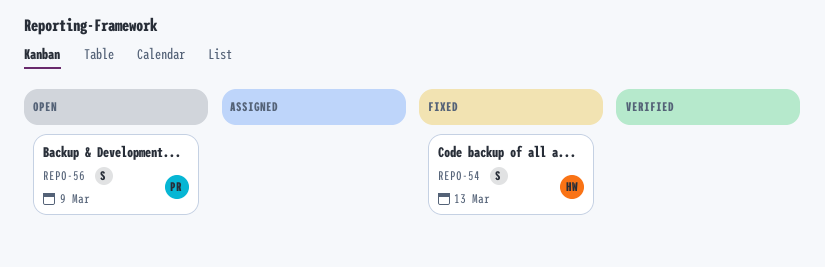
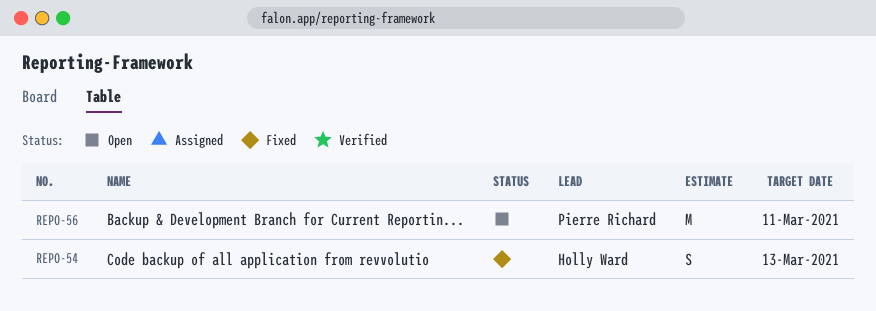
REPO-56, estimate: S -> M
REPO-56, due: Mar 9 -> Mar 11

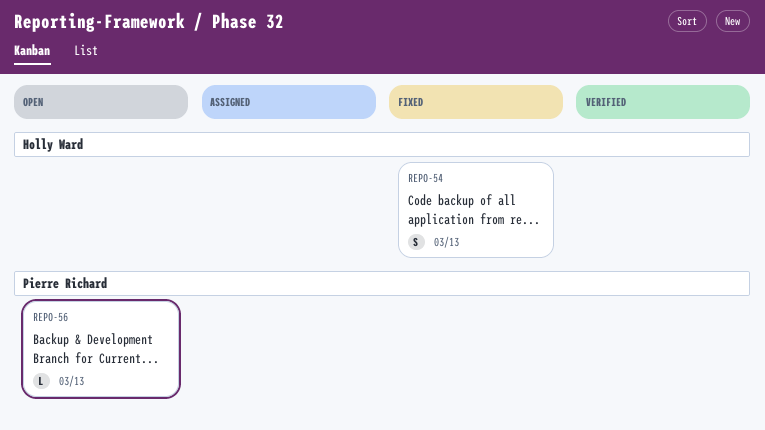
REPO-56, estimate: M -> L
REPO-56, due: Mar 11 -> Mar 13

